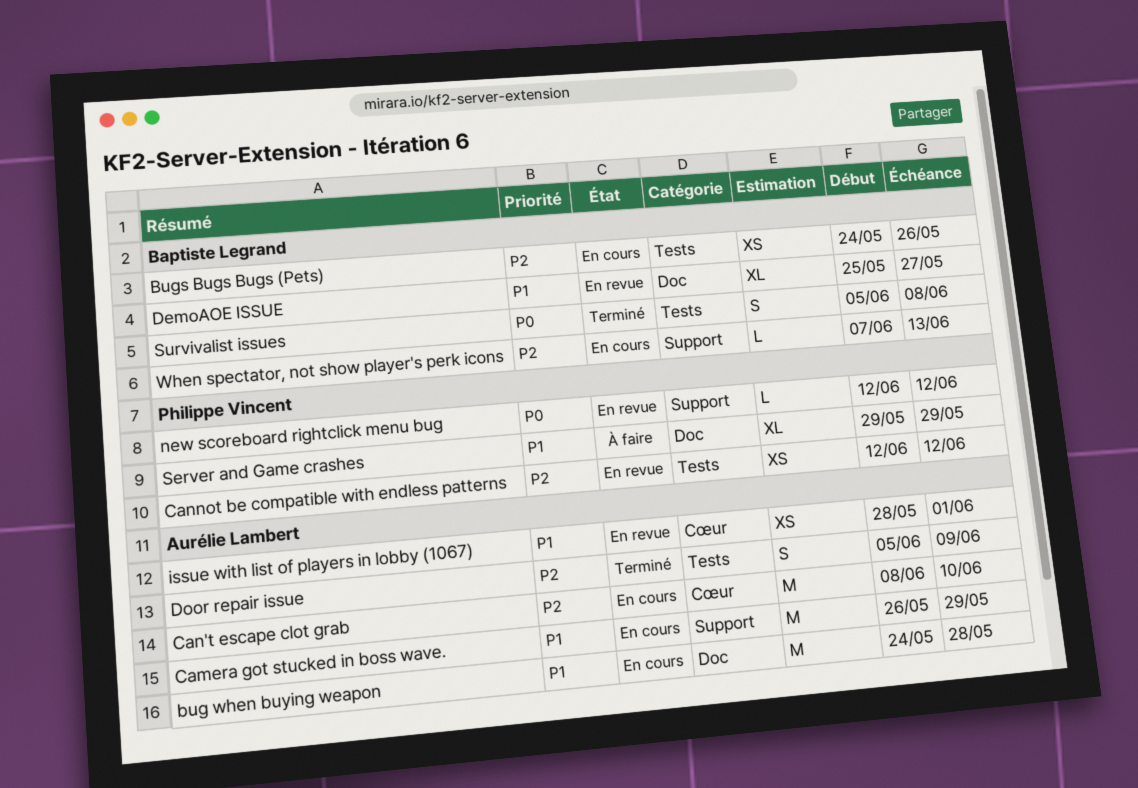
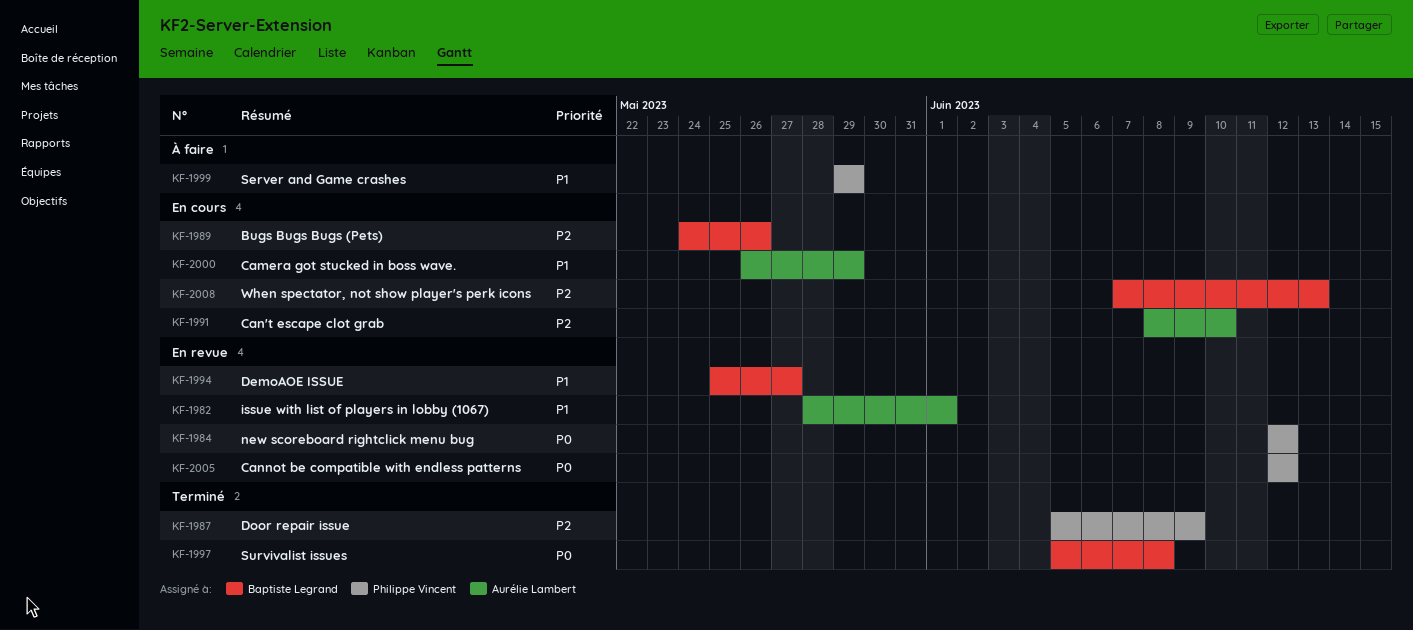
bug when buying weapon: present -> none
Cannot be compatible with endless patterns, priority: P2 -> P0
Door repair issue, owner: Aurélie Lambert -> Philippe Vincent

